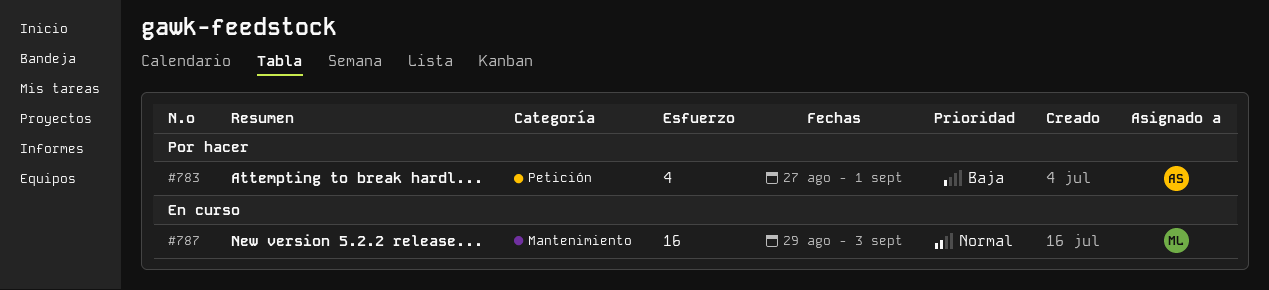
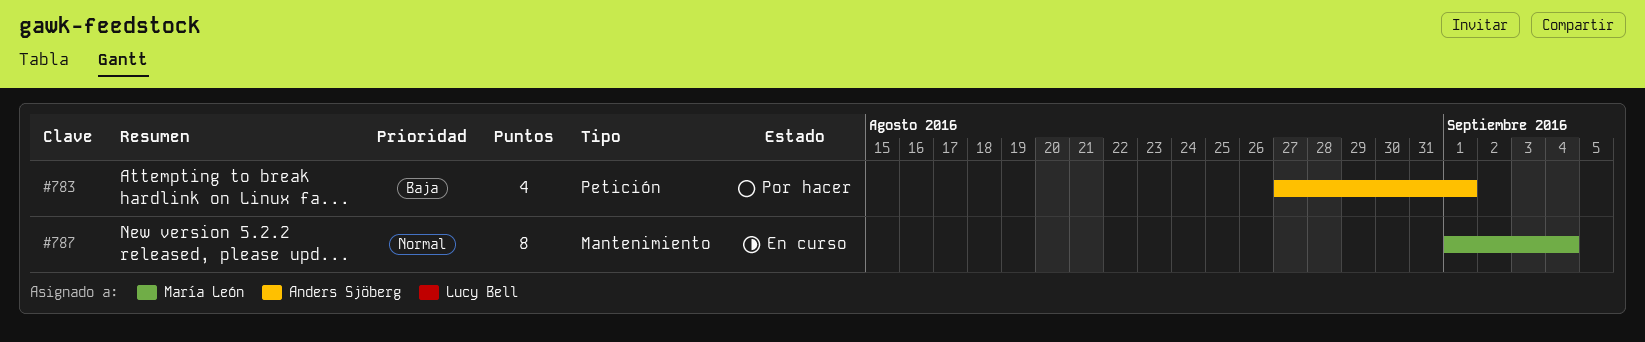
#787, estimate: 16 -> 8
#787, start: Aug 29 -> Sep 1
#787, due: Sep 3 -> Sep 4

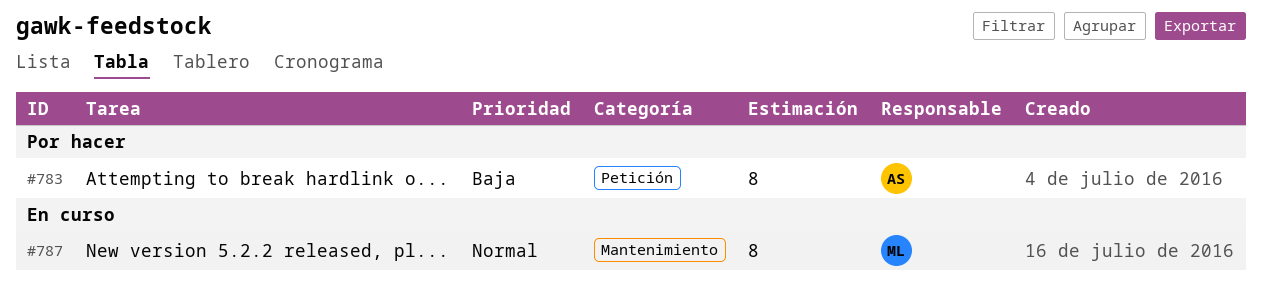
#783, estimate: 4 -> 8

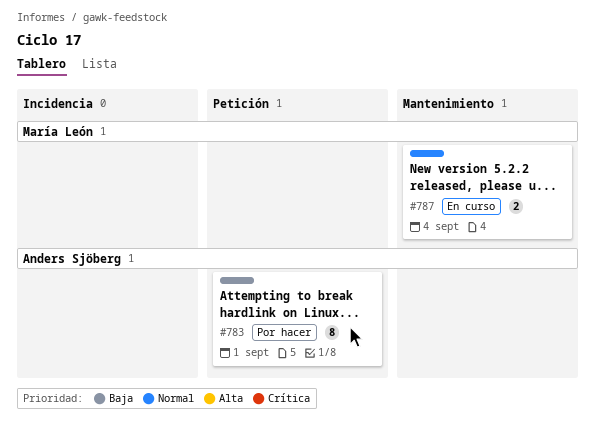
#787, estimate: 8 -> 2

